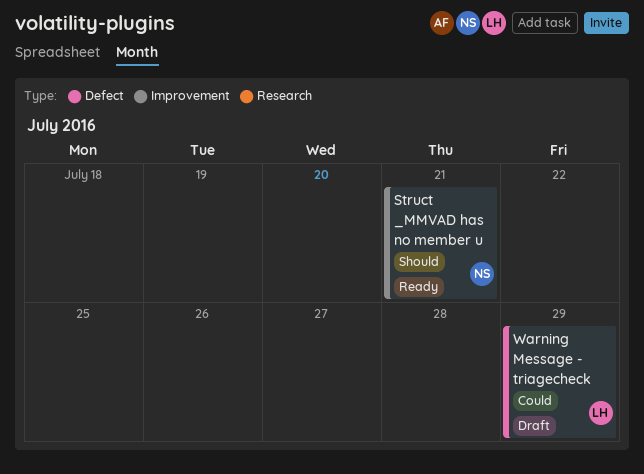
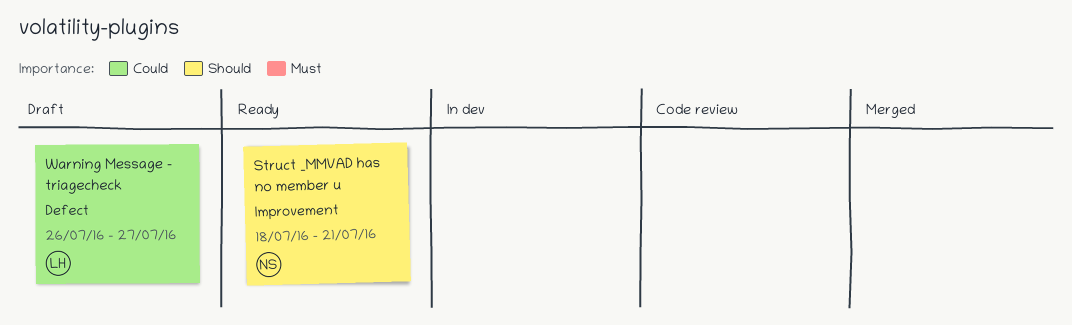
Warning Message - triagecheck, due: Jul 29 -> Jul 27

